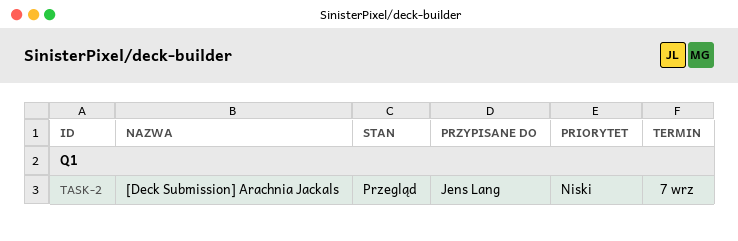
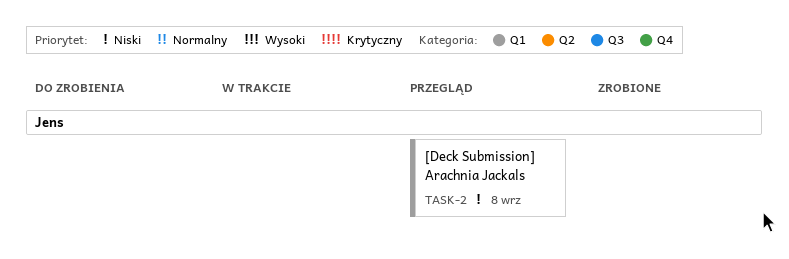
TASK-2, due: Sep 7 -> Sep 8

